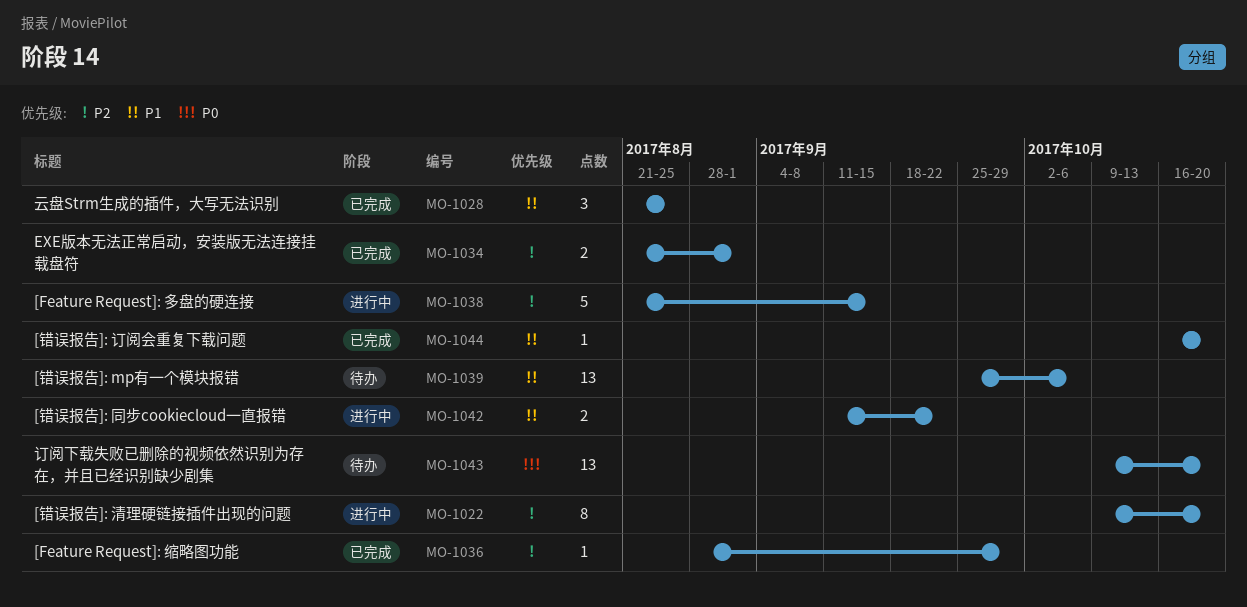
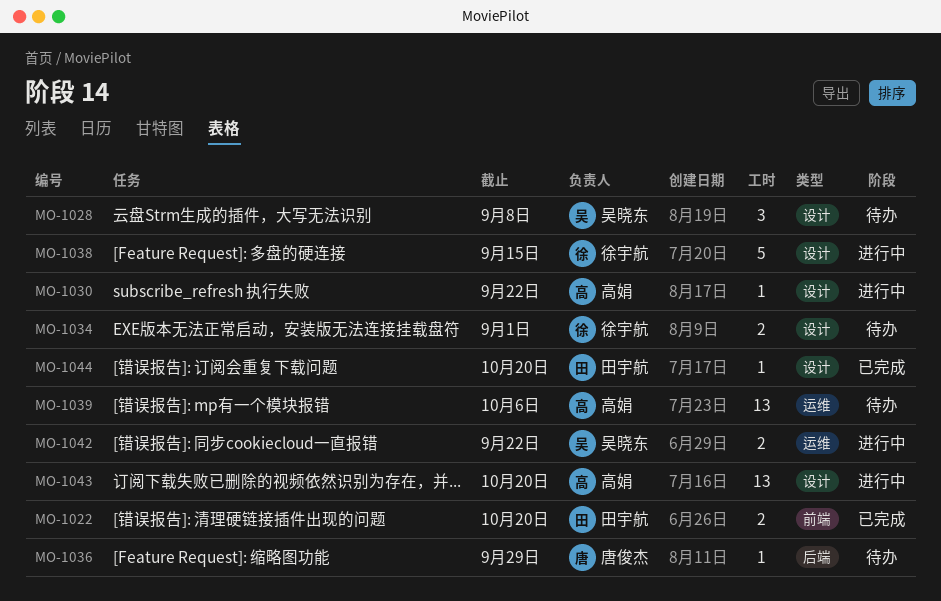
MO-1022, status: 进行中 -> 已完成
MO-1022, estimate: 8 -> 2
MO-1028, status: 已完成 -> 待办
MO-1028, due: Aug 25 -> Sep 8
MO-1030: none -> present
MO-1034, status: 已完成 -> 待办
MO-1036, status: 已完成 -> 待办
MO-1043, status: 待办 -> 进行中

